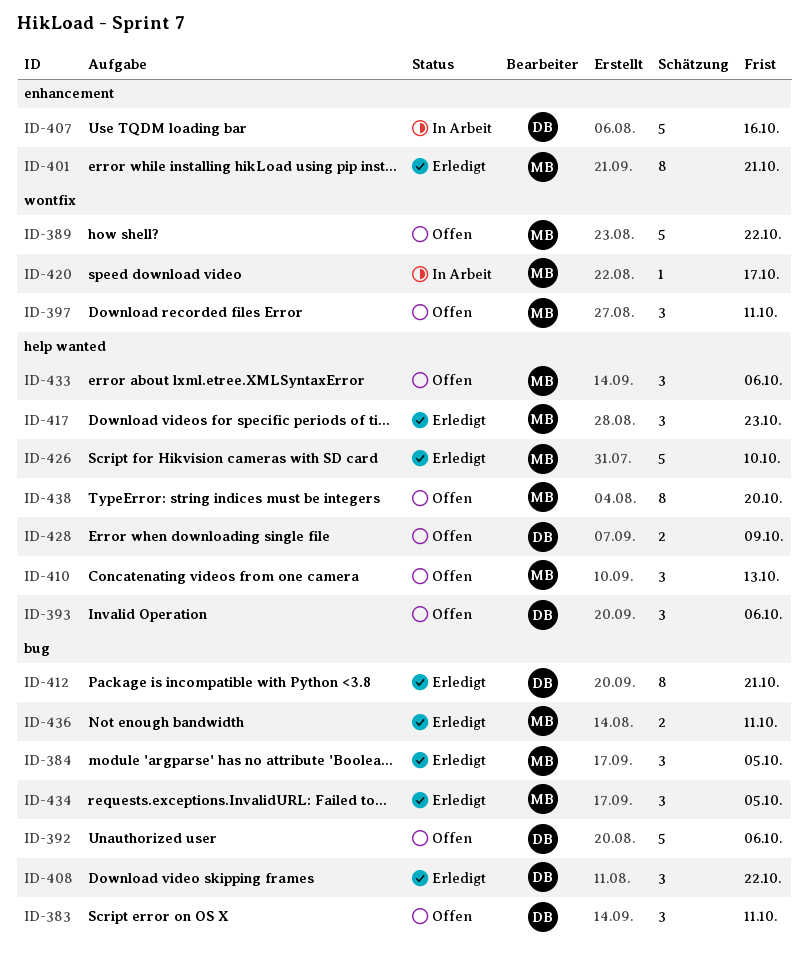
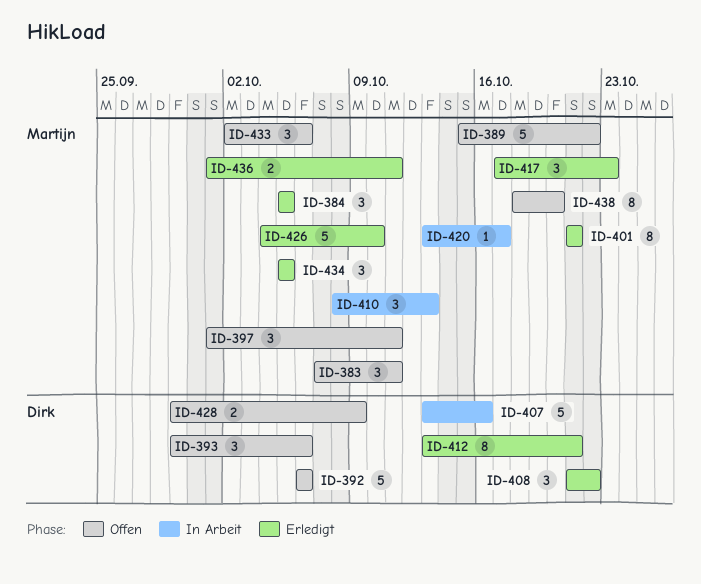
ID-383, owner: Dirk -> Martijn
ID-410, status: Offen -> In Arbeit

